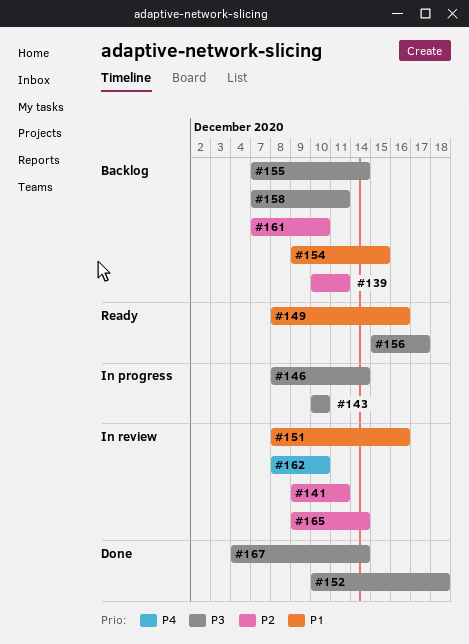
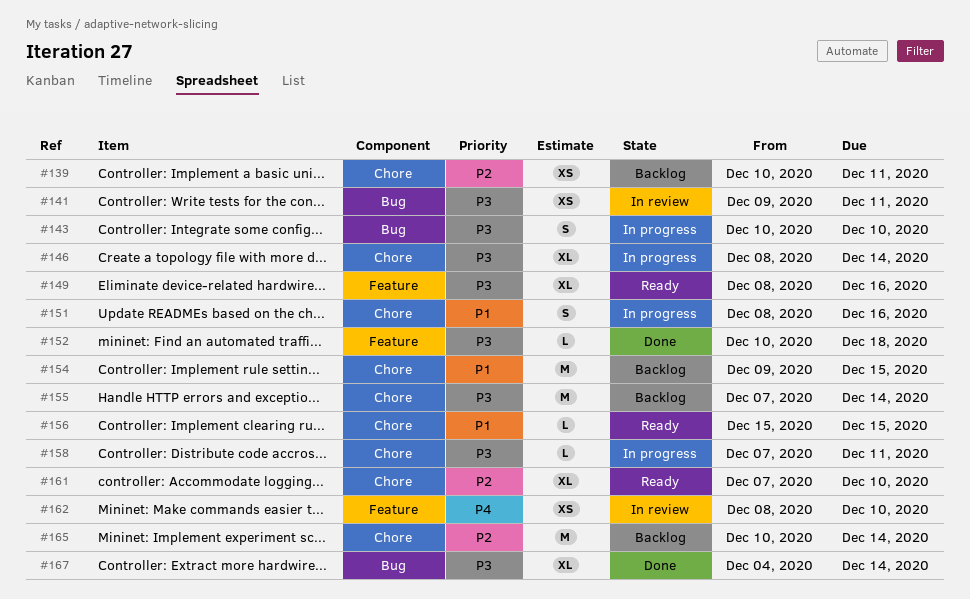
#141, priority: P2 -> P3
#149, priority: P1 -> P3
#151, status: In review -> In progress
#156, priority: P3 -> P1
#156, due: Dec 17 -> Dec 15
#158, status: Backlog -> In progress
#161, status: Backlog -> Ready
#165, status: In review -> Backlog
#165, start: Dec 9 -> Dec 10

